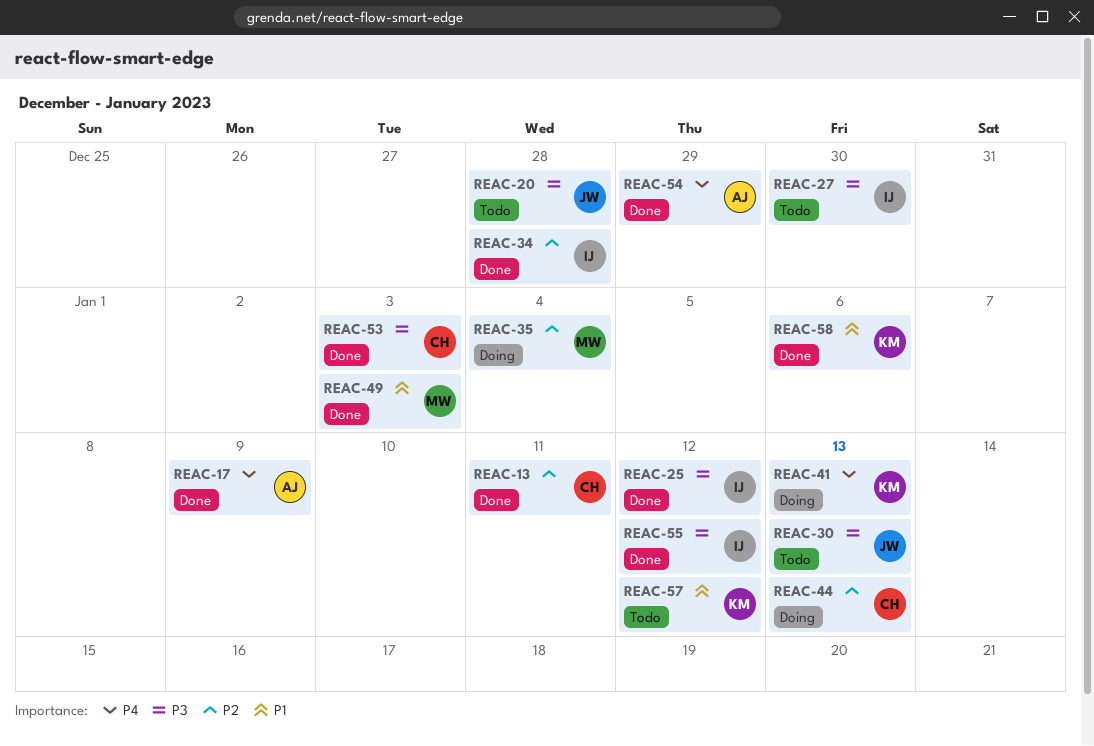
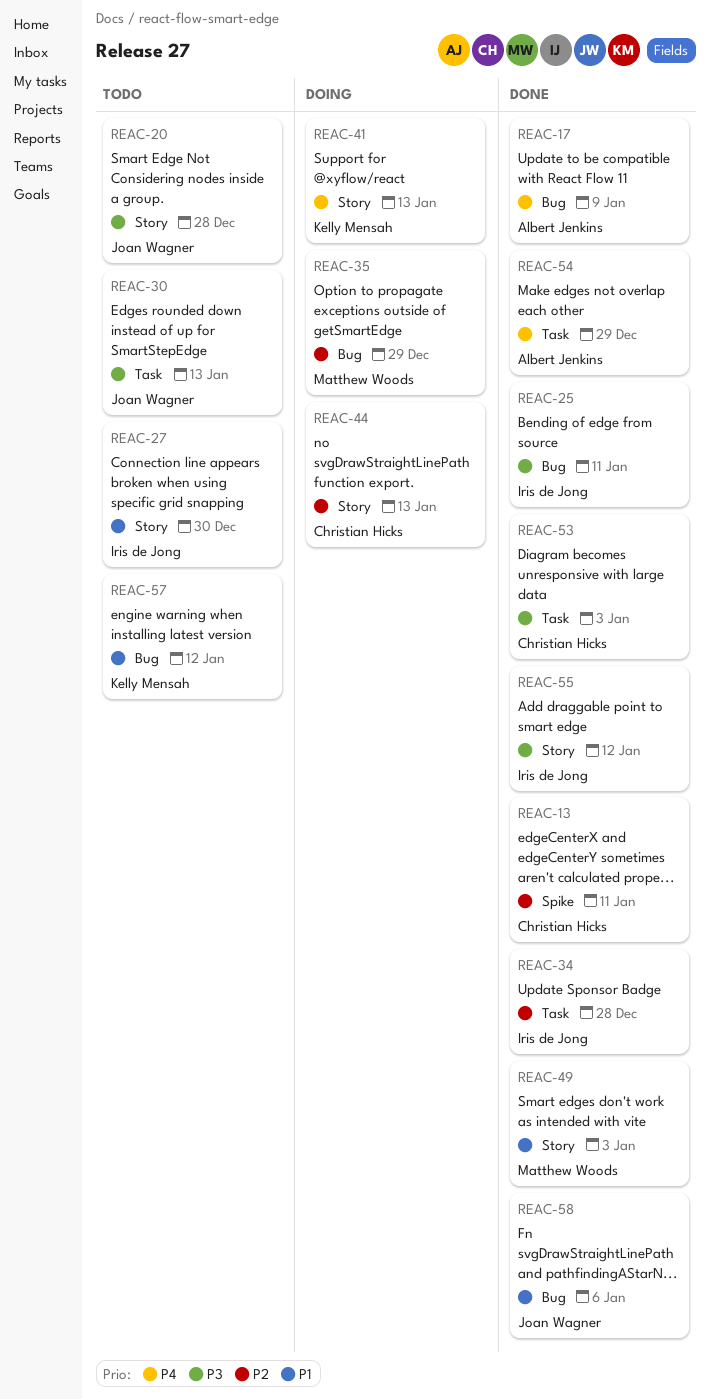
REAC-25, due: Jan 12 -> Jan 11
REAC-27, priority: P3 -> P1
REAC-35, due: Jan 4 -> Dec 29
REAC-58, owner: Kelly Mensah -> Joan Wagner

